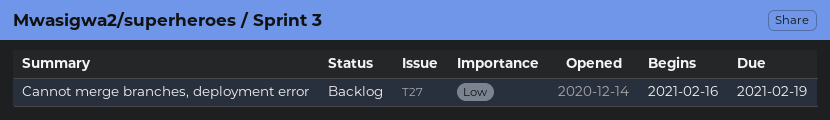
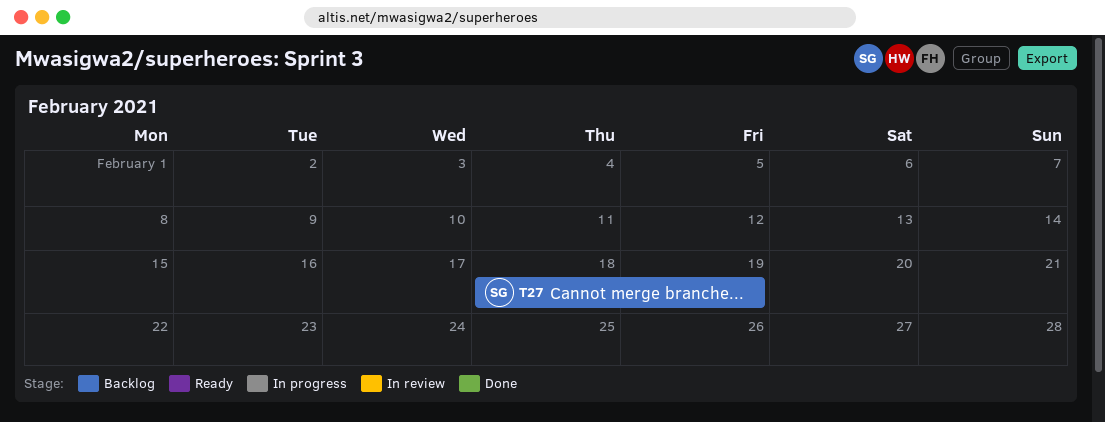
T27, start: Feb 16 -> Feb 18

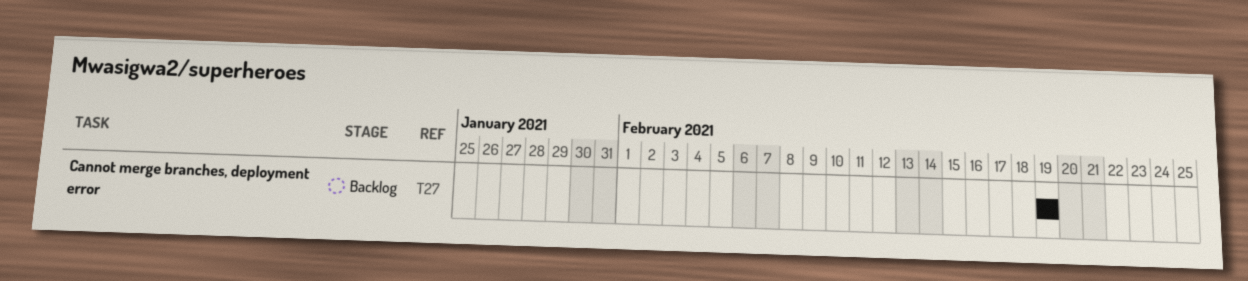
T27, start: Feb 18 -> Feb 19

